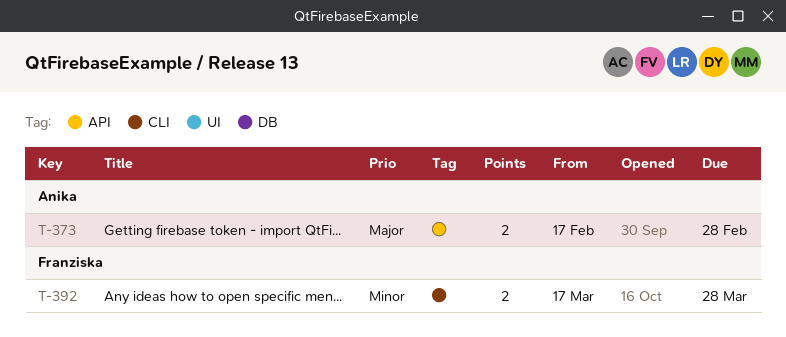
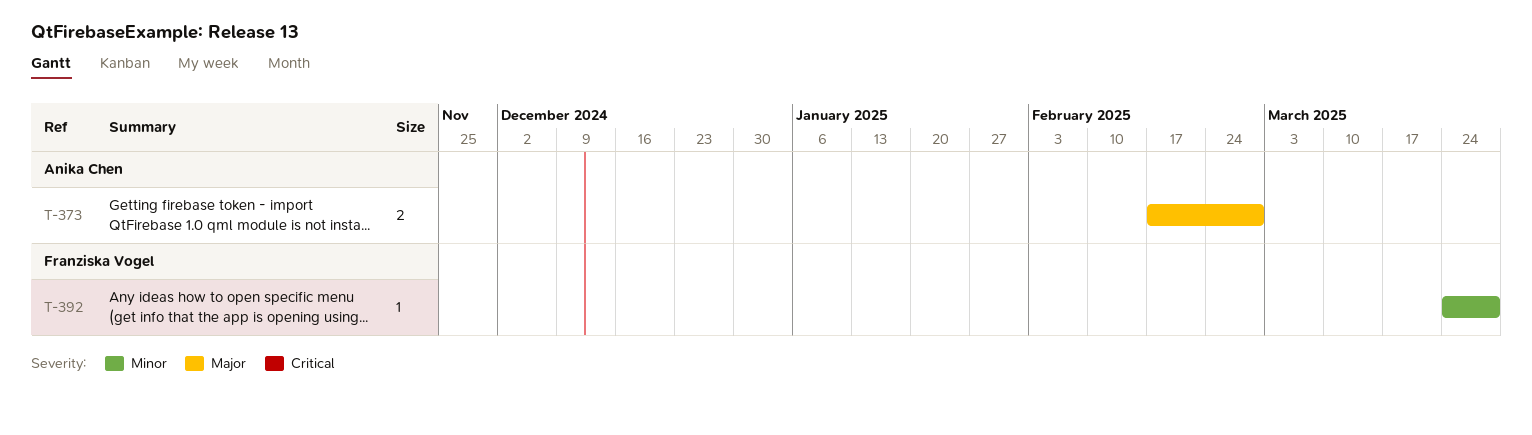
T-392, estimate: 2 -> 1
T-392, start: Mar 17 -> Mar 24

